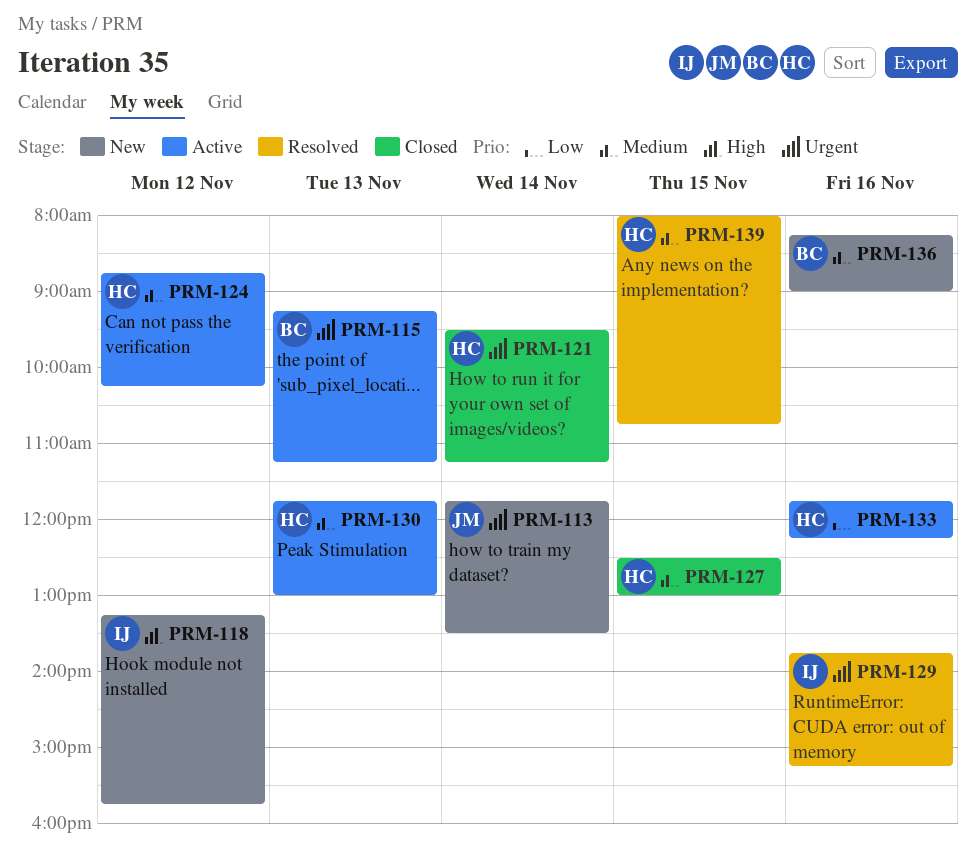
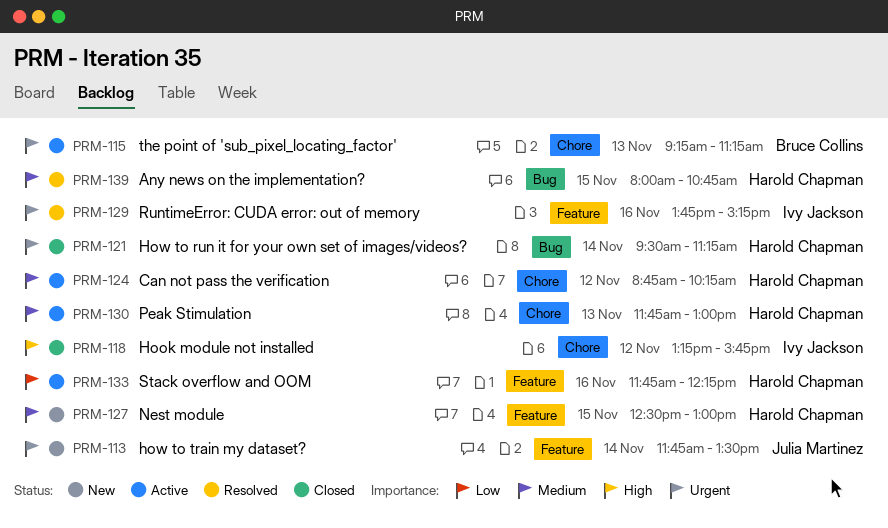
PRM-118, status: New -> Closed
PRM-127, status: Closed -> New
PRM-136: present -> none

